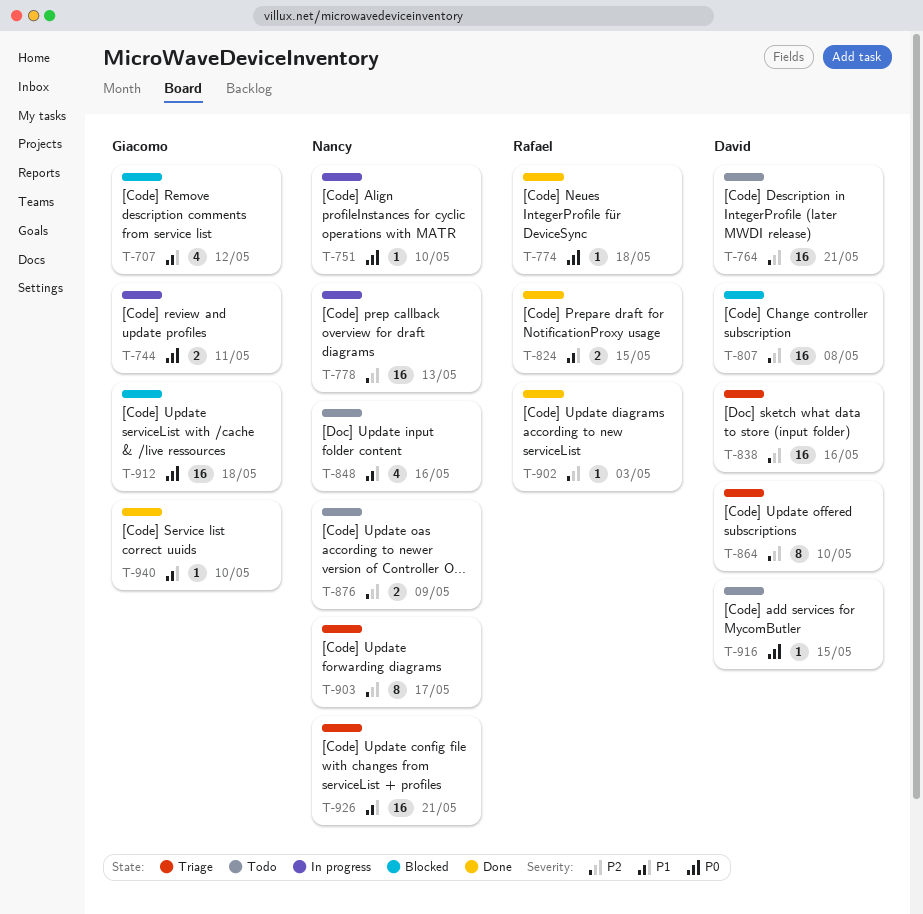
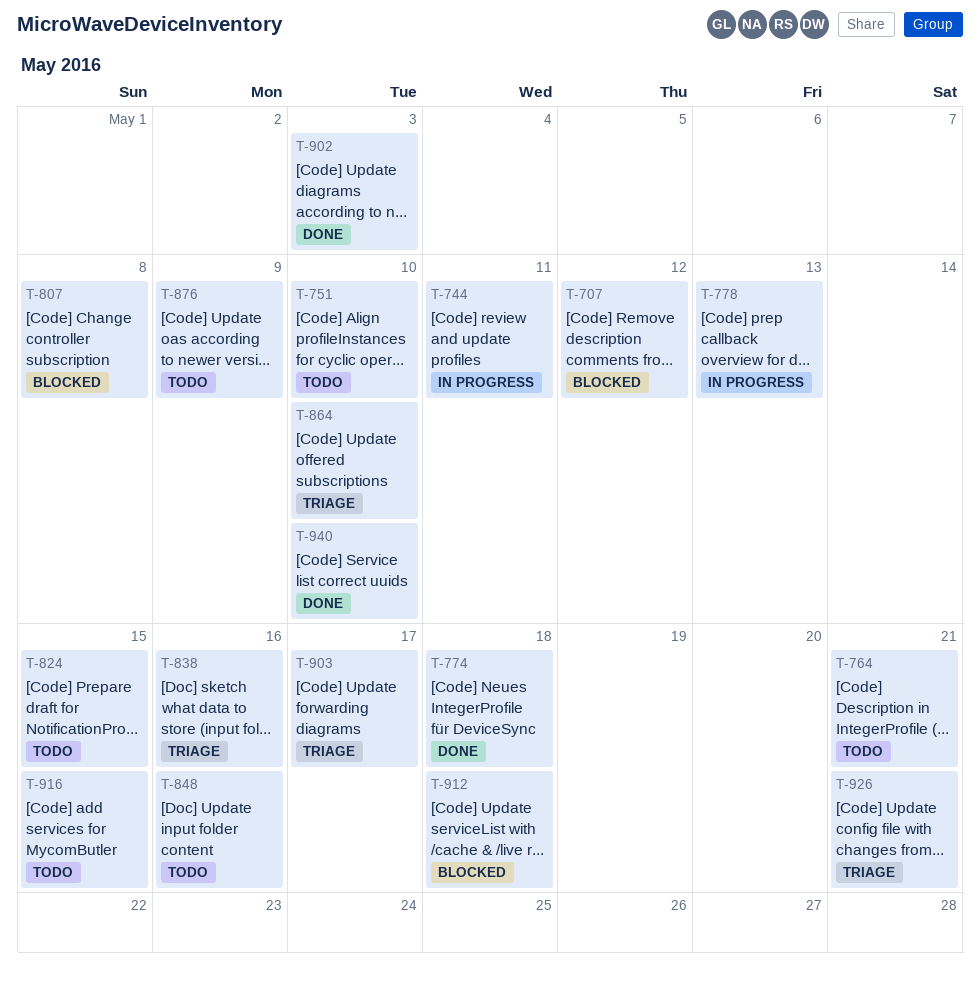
T-751, status: In progress -> Todo
T-824, status: Done -> Todo

